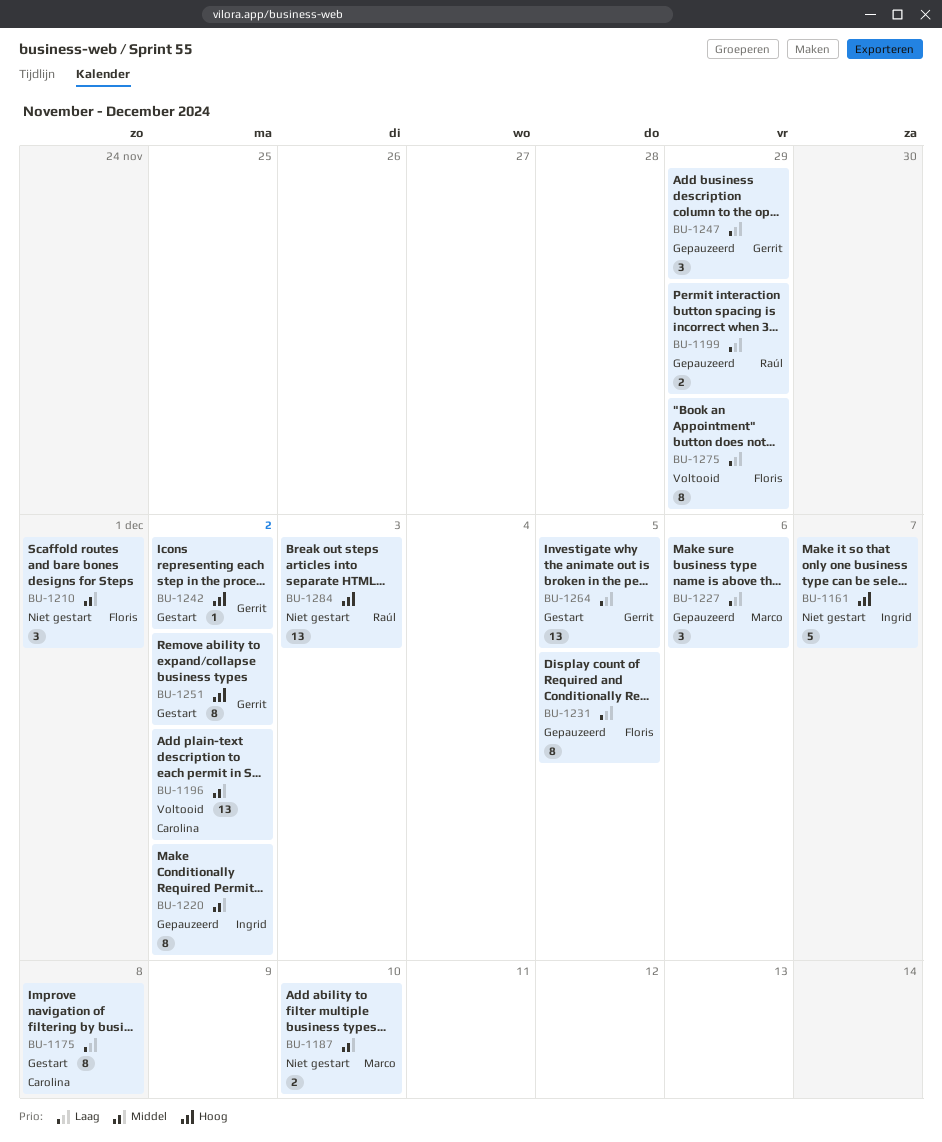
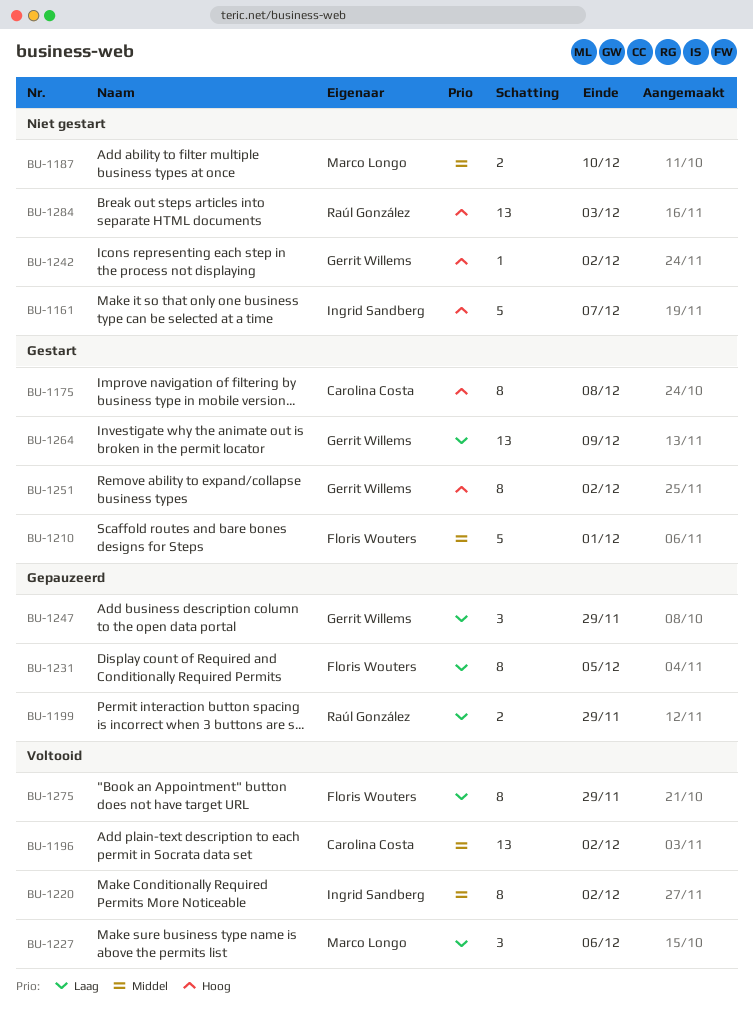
BU-1175, priority: Laag -> Hoog
BU-1210, status: Niet gestart -> Gestart
BU-1210, estimate: 3 -> 5
BU-1220, status: Gepauzeerd -> Voltooid
BU-1227, status: Gepauzeerd -> Voltooid
BU-1242, status: Gestart -> Niet gestart
BU-1264, due: Dec 5 -> Dec 9

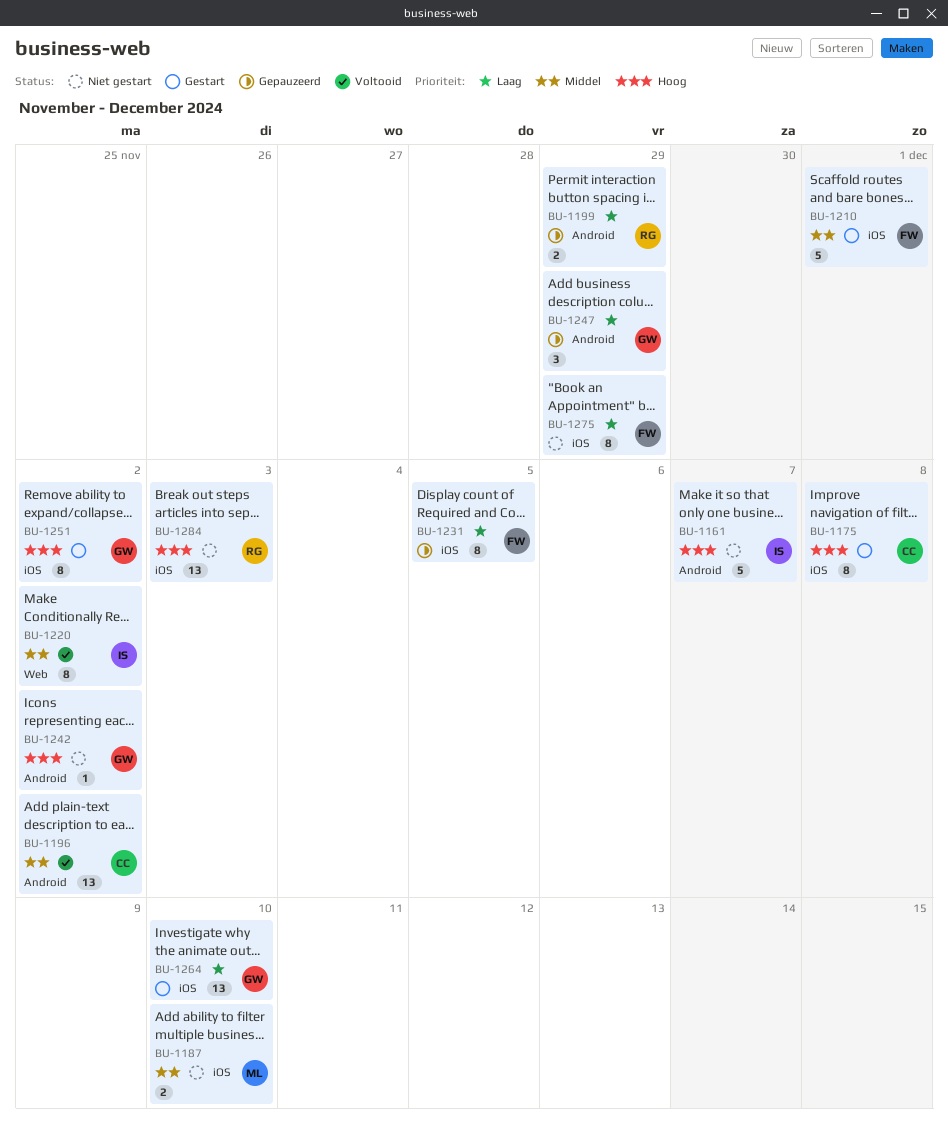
BU-1227: present -> none
BU-1264, due: Dec 9 -> Dec 10
BU-1275, status: Voltooid -> Niet gestart

